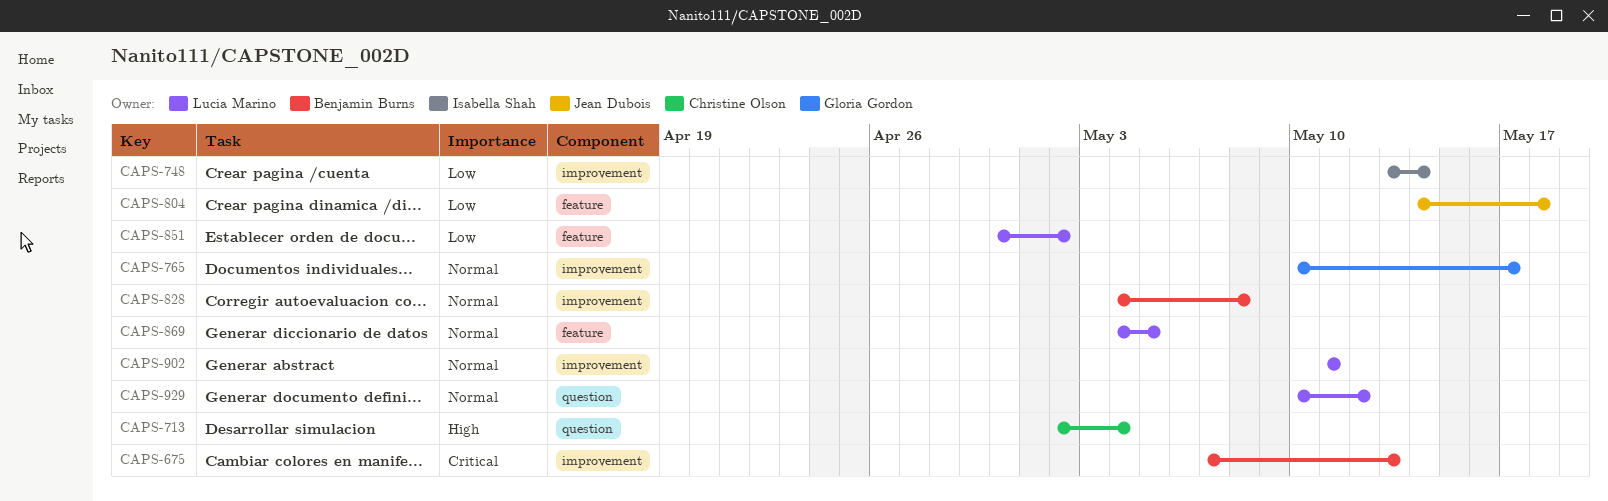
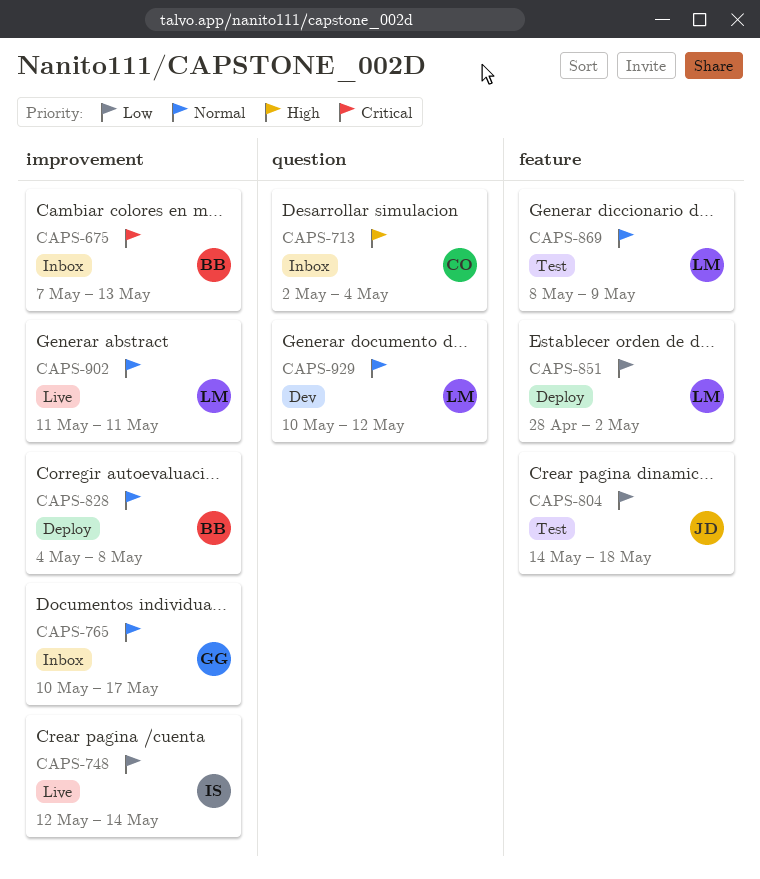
CAPS-748, start: May 13 -> May 12
CAPS-851, start: Apr 30 -> Apr 28
CAPS-869, start: May 4 -> May 8
CAPS-869, due: May 5 -> May 9

